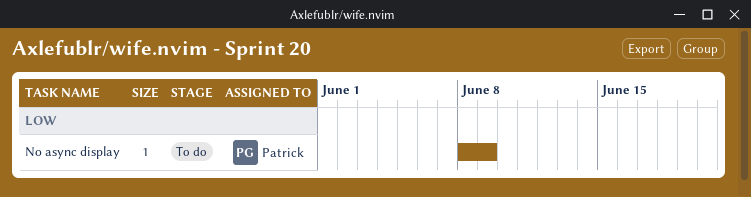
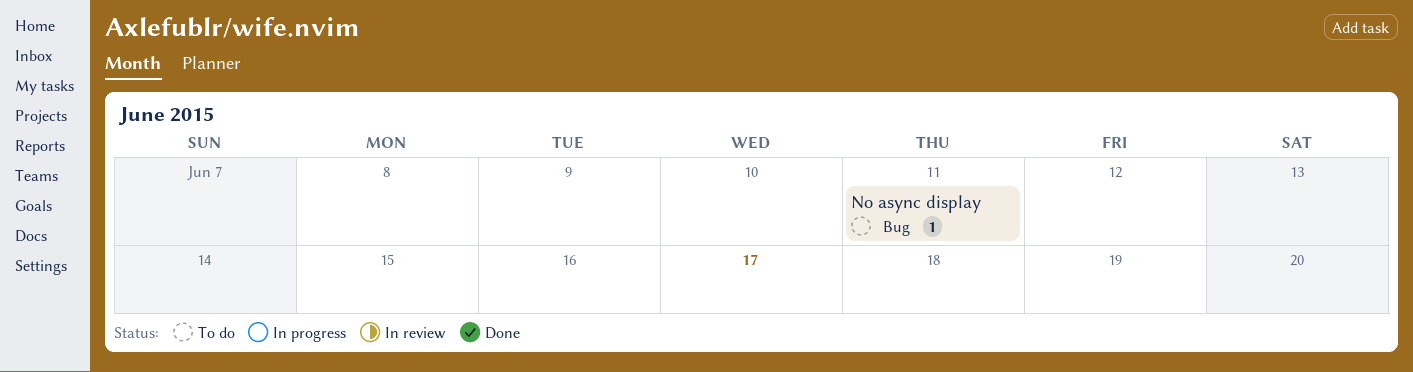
No async display, due: Jun 9 -> Jun 11

